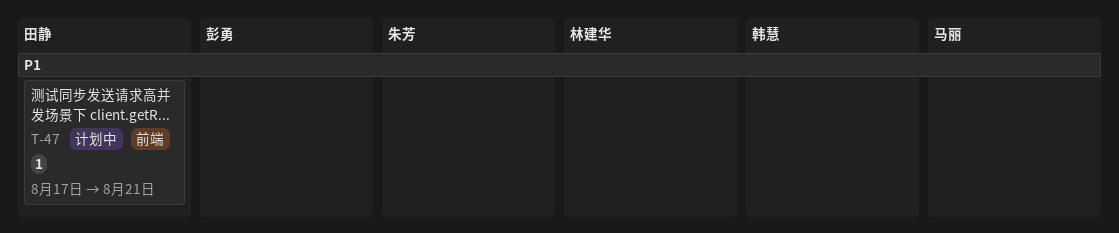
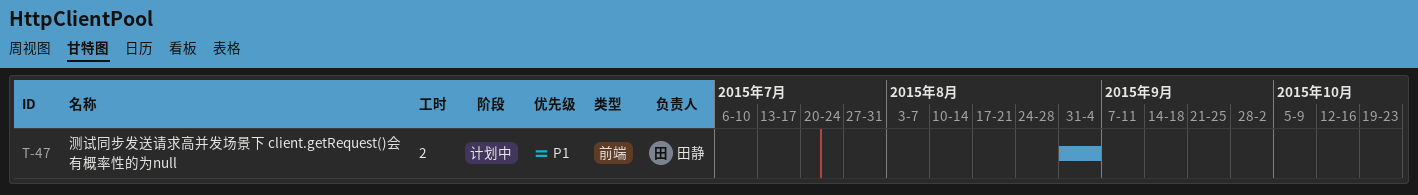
T-47, estimate: 1 -> 2
T-47, start: Aug 17 -> Aug 31
T-47, due: Aug 21 -> Sep 4

